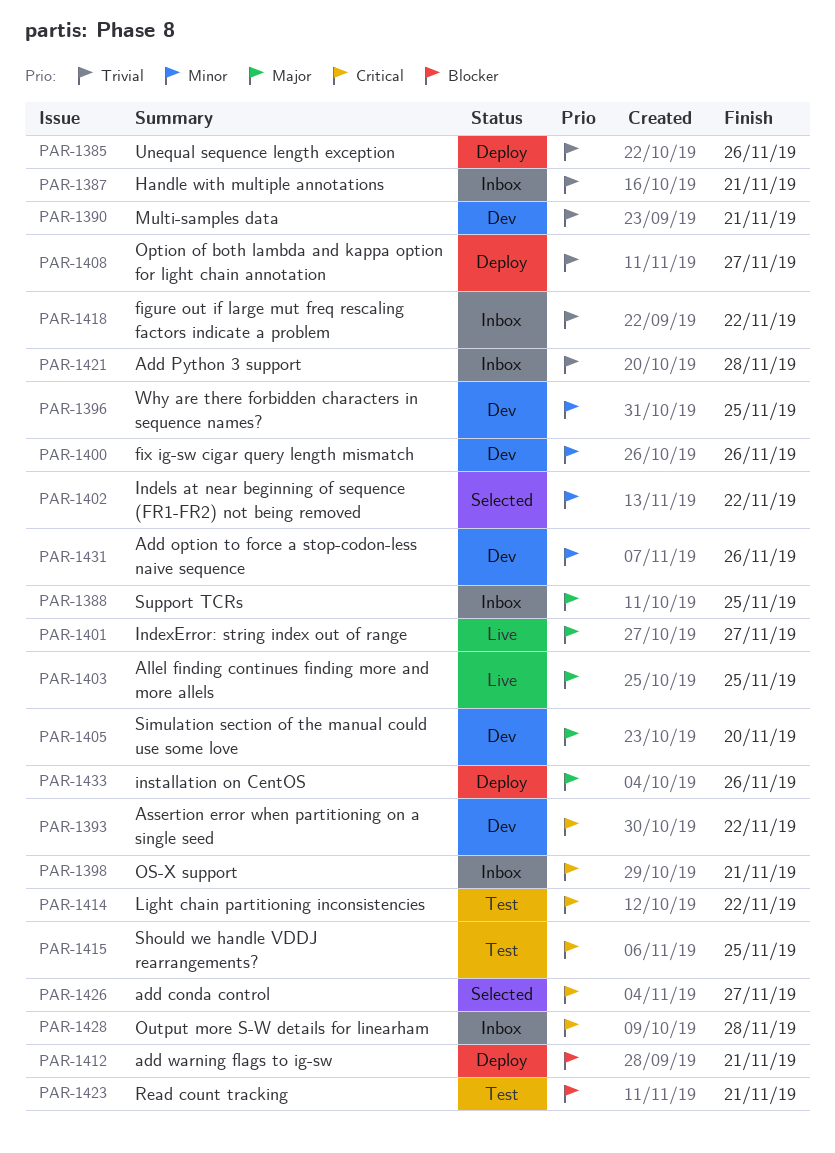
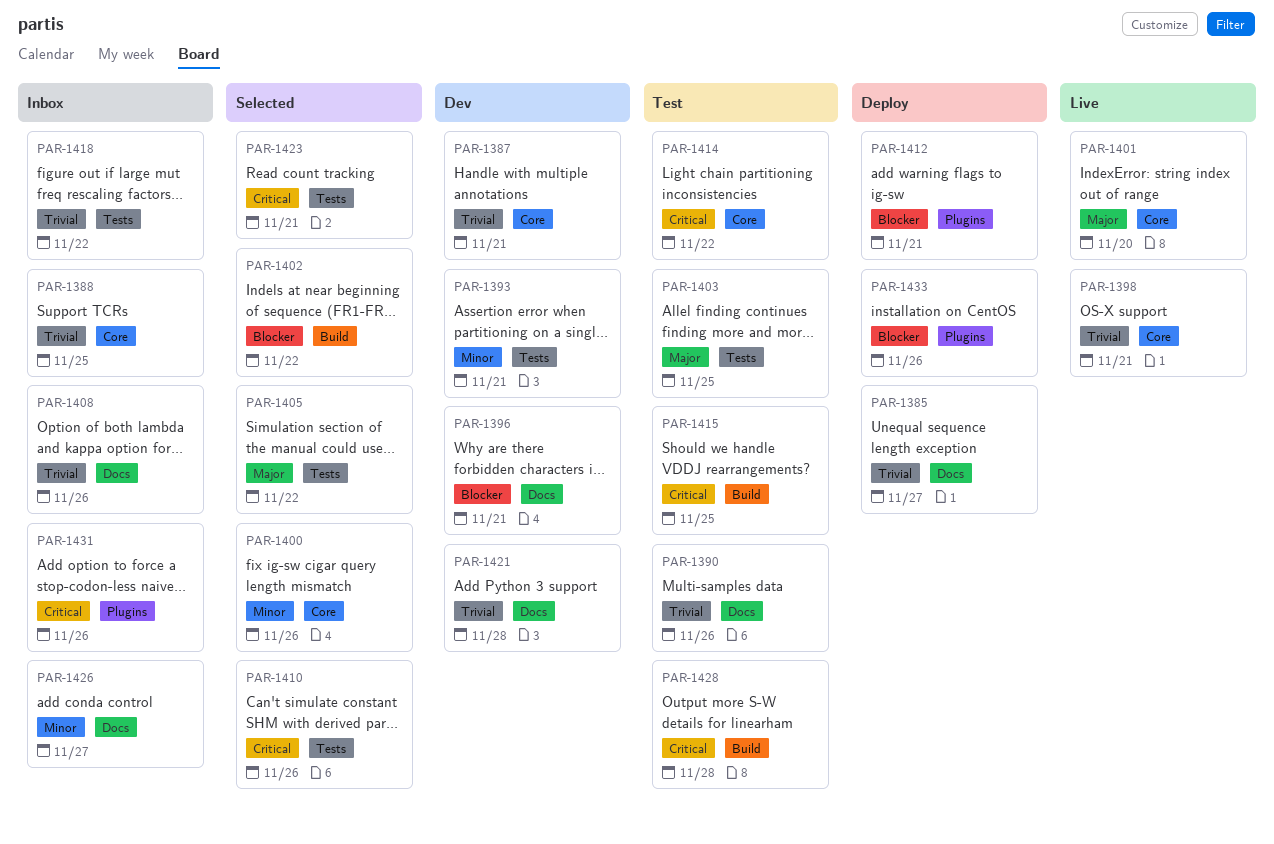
PAR-1385, due: Nov 26 -> Nov 27
PAR-1387, status: Inbox -> Dev
PAR-1388, priority: Major -> Trivial
PAR-1390, status: Dev -> Test
PAR-1390, due: Nov 21 -> Nov 26
PAR-1393, priority: Critical -> Minor
PAR-1393, due: Nov 22 -> Nov 21
PAR-1396, priority: Minor -> Blocker
PAR-1396, due: Nov 25 -> Nov 21
PAR-1398, status: Inbox -> Live
PAR-1398, priority: Critical -> Trivial
PAR-1400, status: Dev -> Selected
PAR-1401, due: Nov 27 -> Nov 20
PAR-1402, priority: Minor -> Blocker
PAR-1403, status: Live -> Test
PAR-1405, status: Dev -> Selected
PAR-1405, due: Nov 20 -> Nov 22
PAR-1408, status: Deploy -> Inbox
PAR-1408, due: Nov 27 -> Nov 26
PAR-1410: none -> present
PAR-1421, status: Inbox -> Dev
PAR-1423, status: Test -> Selected
PAR-1423, priority: Blocker -> Critical
PAR-1426, status: Selected -> Inbox
PAR-1426, priority: Critical -> Minor
PAR-1428, status: Inbox -> Test
PAR-1431, status: Dev -> Inbox
PAR-1431, priority: Minor -> Critical
PAR-1433, priority: Major -> Blocker

